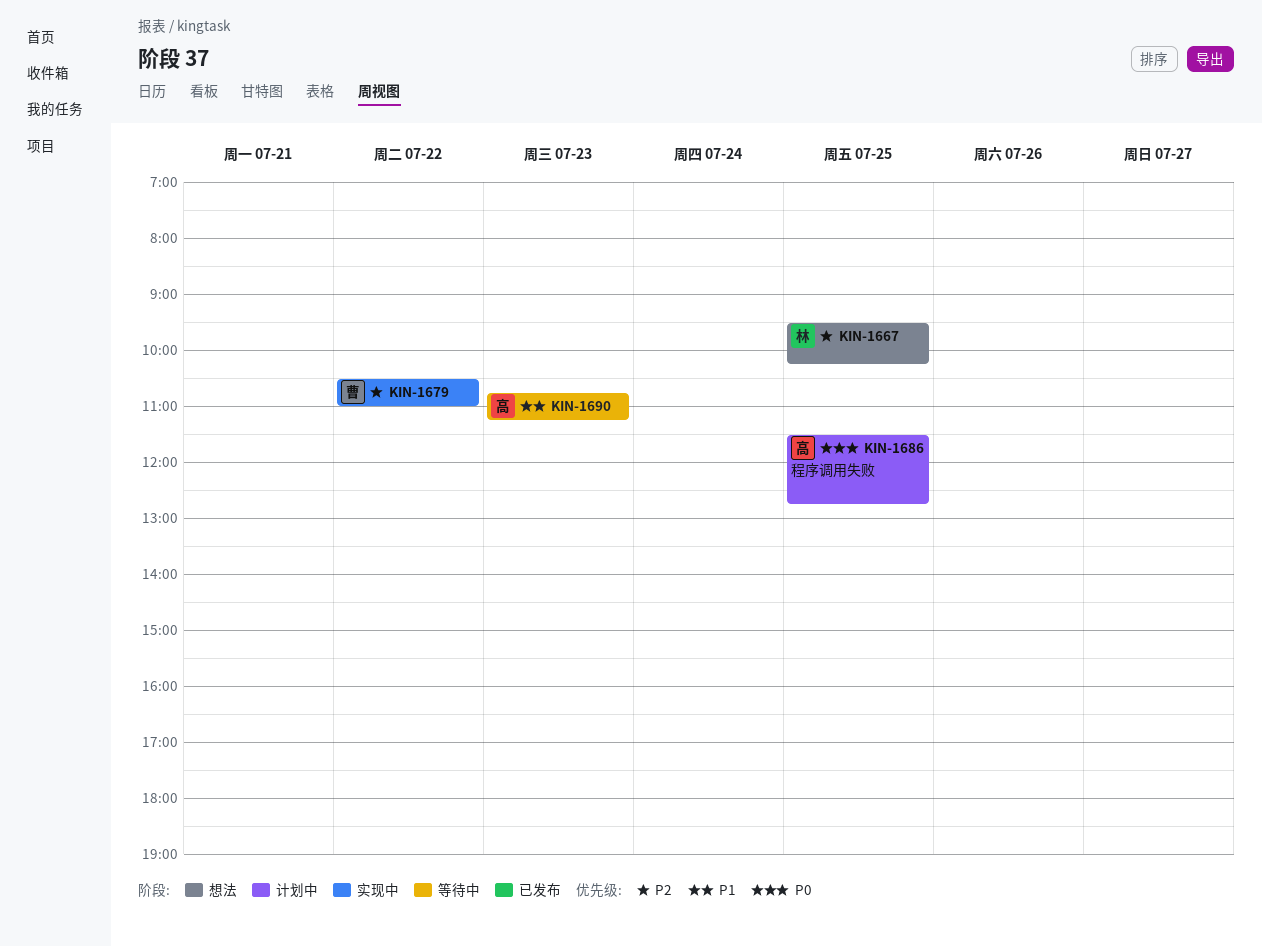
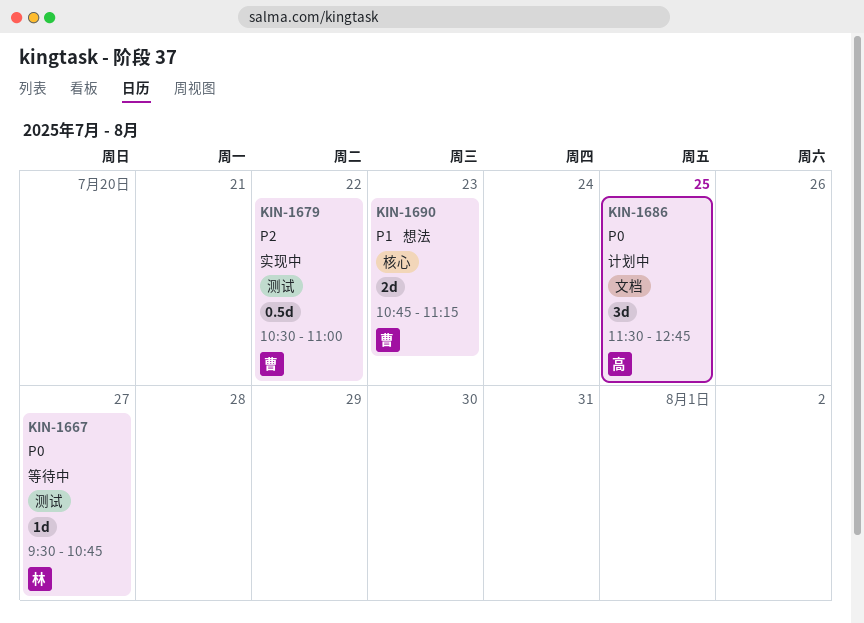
KIN-1667, status: 想法 -> 等待中
KIN-1667, priority: P2 -> P0
KIN-1667, day: Jul 25 -> Jul 27
KIN-1667, ends: 10:15 -> 10:45
KIN-1690, status: 等待中 -> 想法
KIN-1690, owner: 高 -> 曹

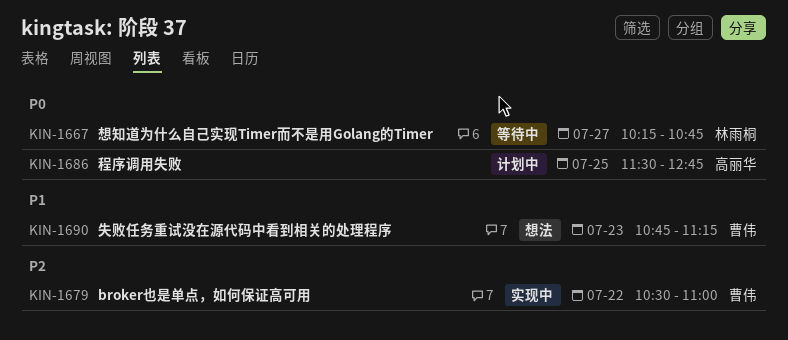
KIN-1667, begins: 09:30 -> 10:15

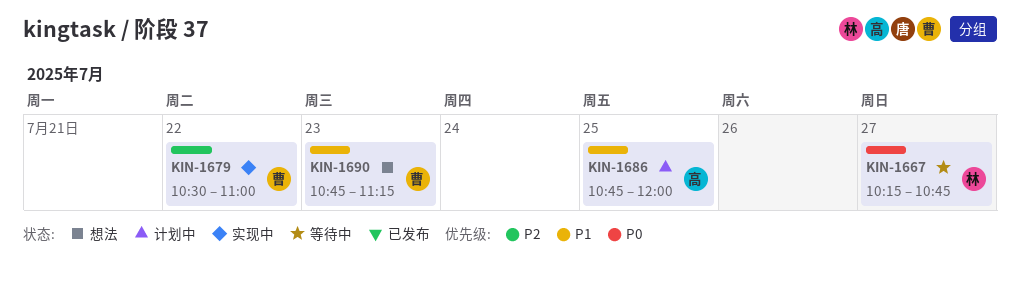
KIN-1686, priority: P0 -> P1
KIN-1686, begins: 11:30 -> 10:45
KIN-1686, ends: 12:45 -> 12:00

